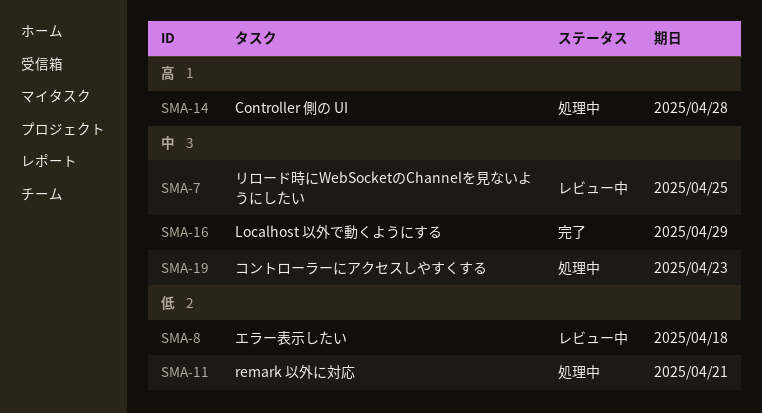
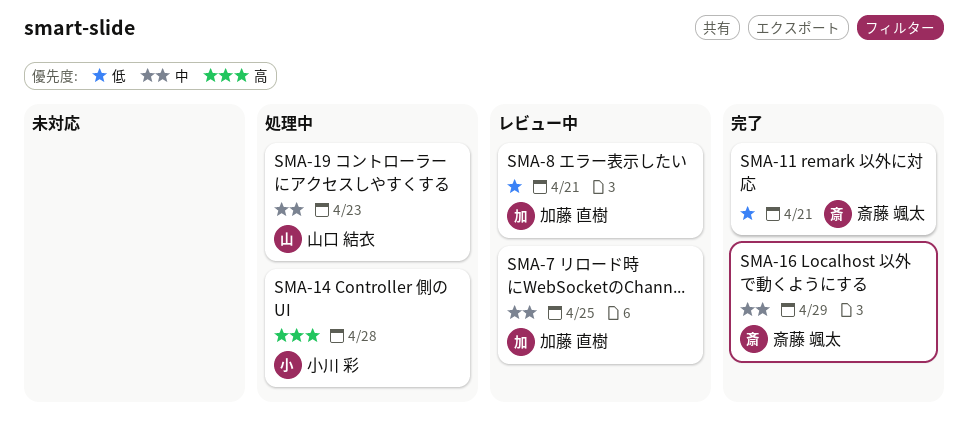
SMA-8, due: Apr 18 -> Apr 21
SMA-11, status: 処理中 -> 完了

